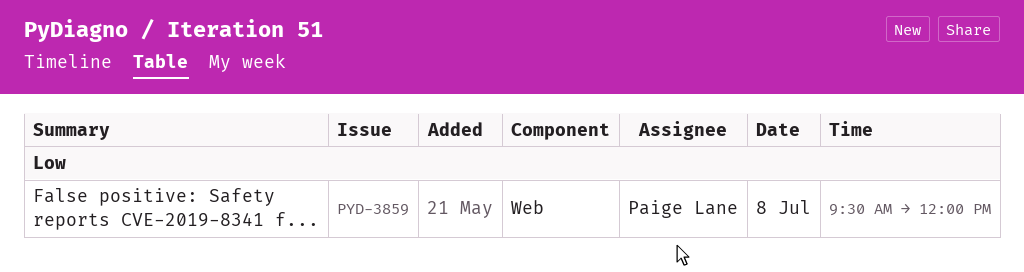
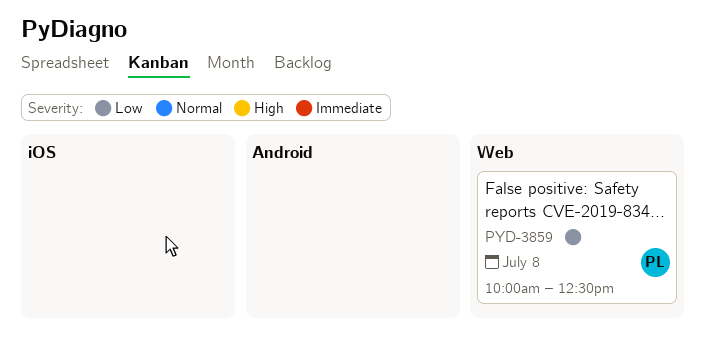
PYD-3859, begins: 09:30 -> 10:00
PYD-3859, ends: 12:00 -> 12:30

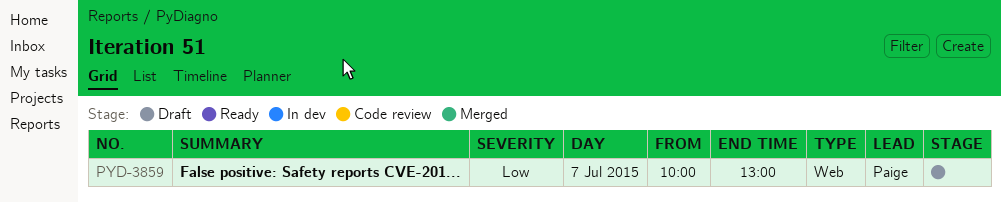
PYD-3859, day: Jul 8 -> Jul 7
PYD-3859, ends: 12:30 -> 13:00

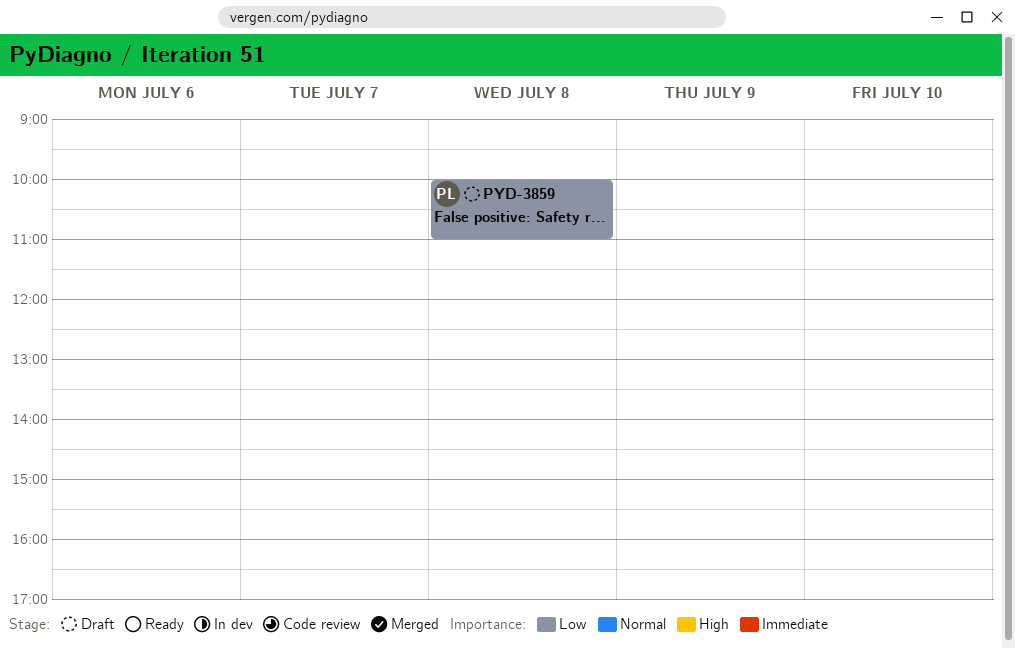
PYD-3859, day: Jul 7 -> Jul 8
PYD-3859, ends: 13:00 -> 11:00

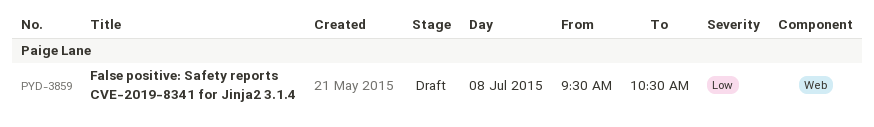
PYD-3859, begins: 10:00 -> 09:30
PYD-3859, ends: 11:00 -> 10:30

